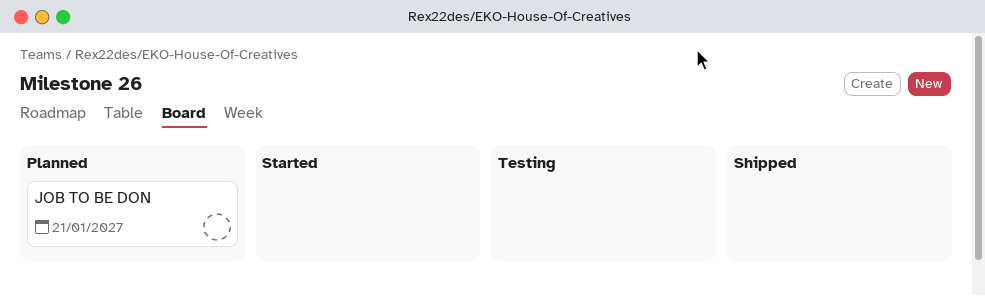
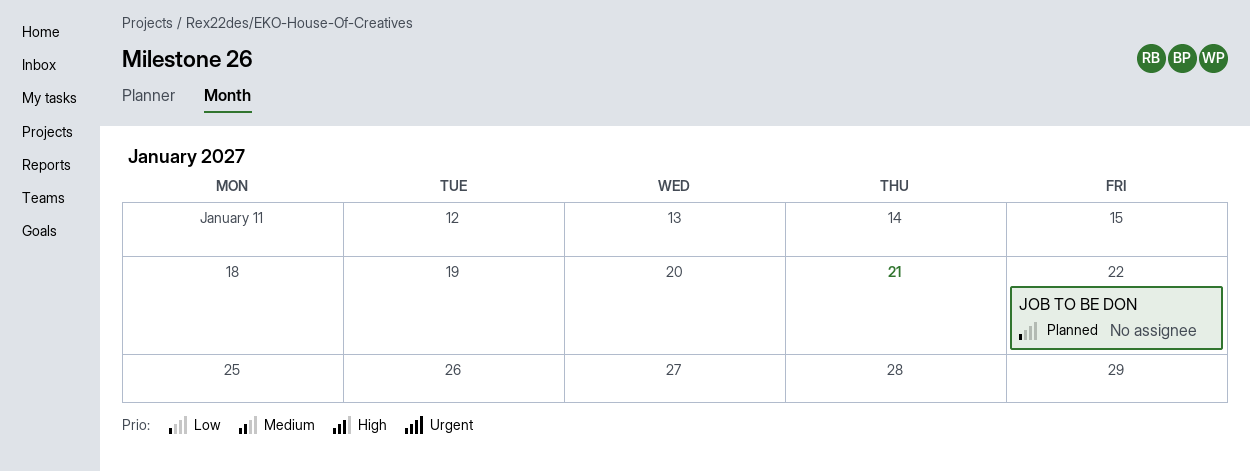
JOB TO BE DON, due: Jan 21 -> Jan 22

